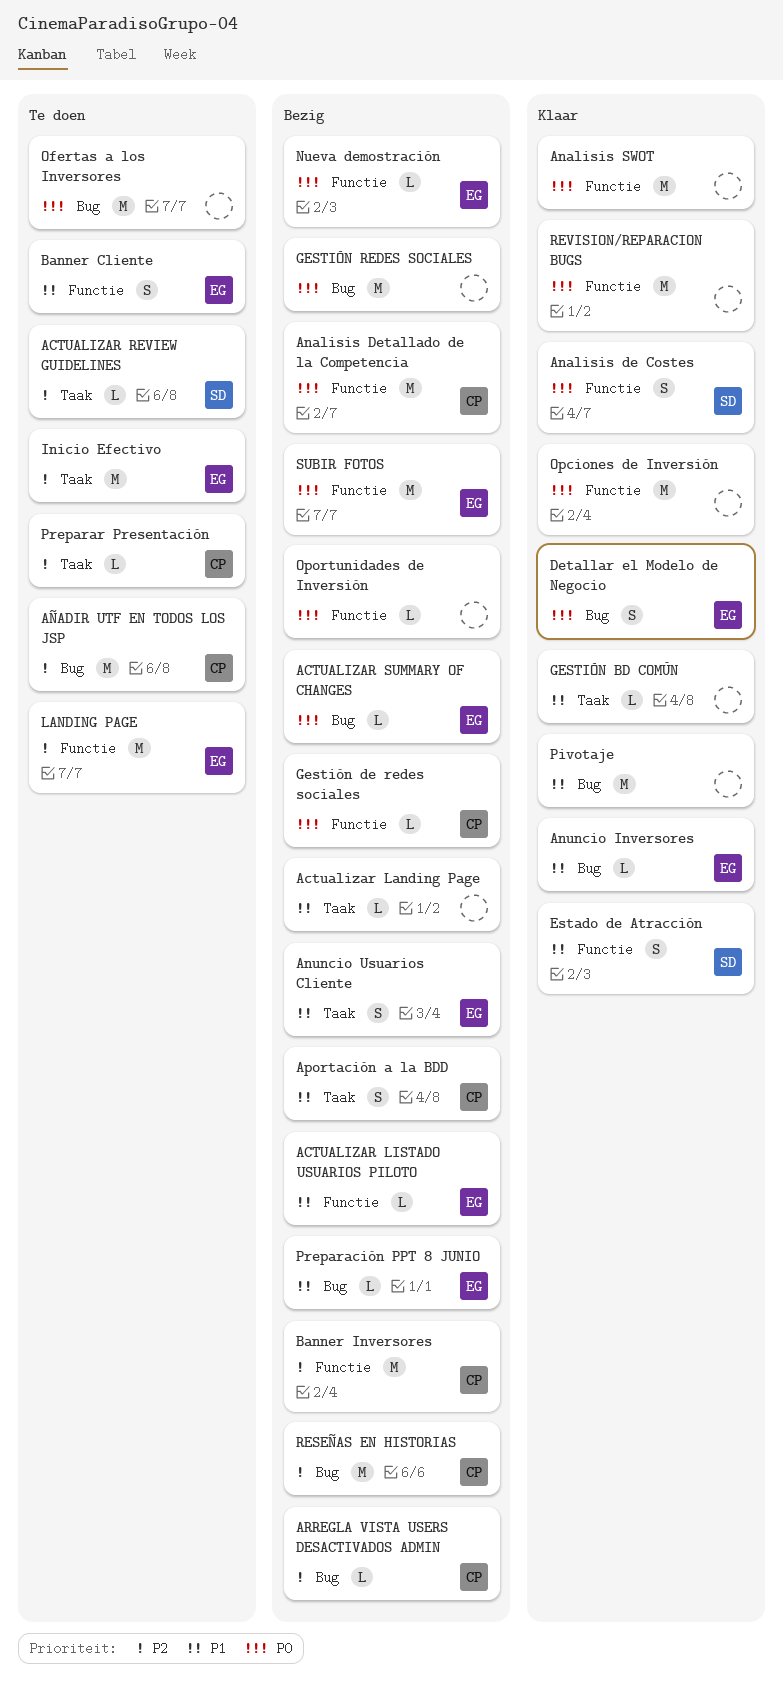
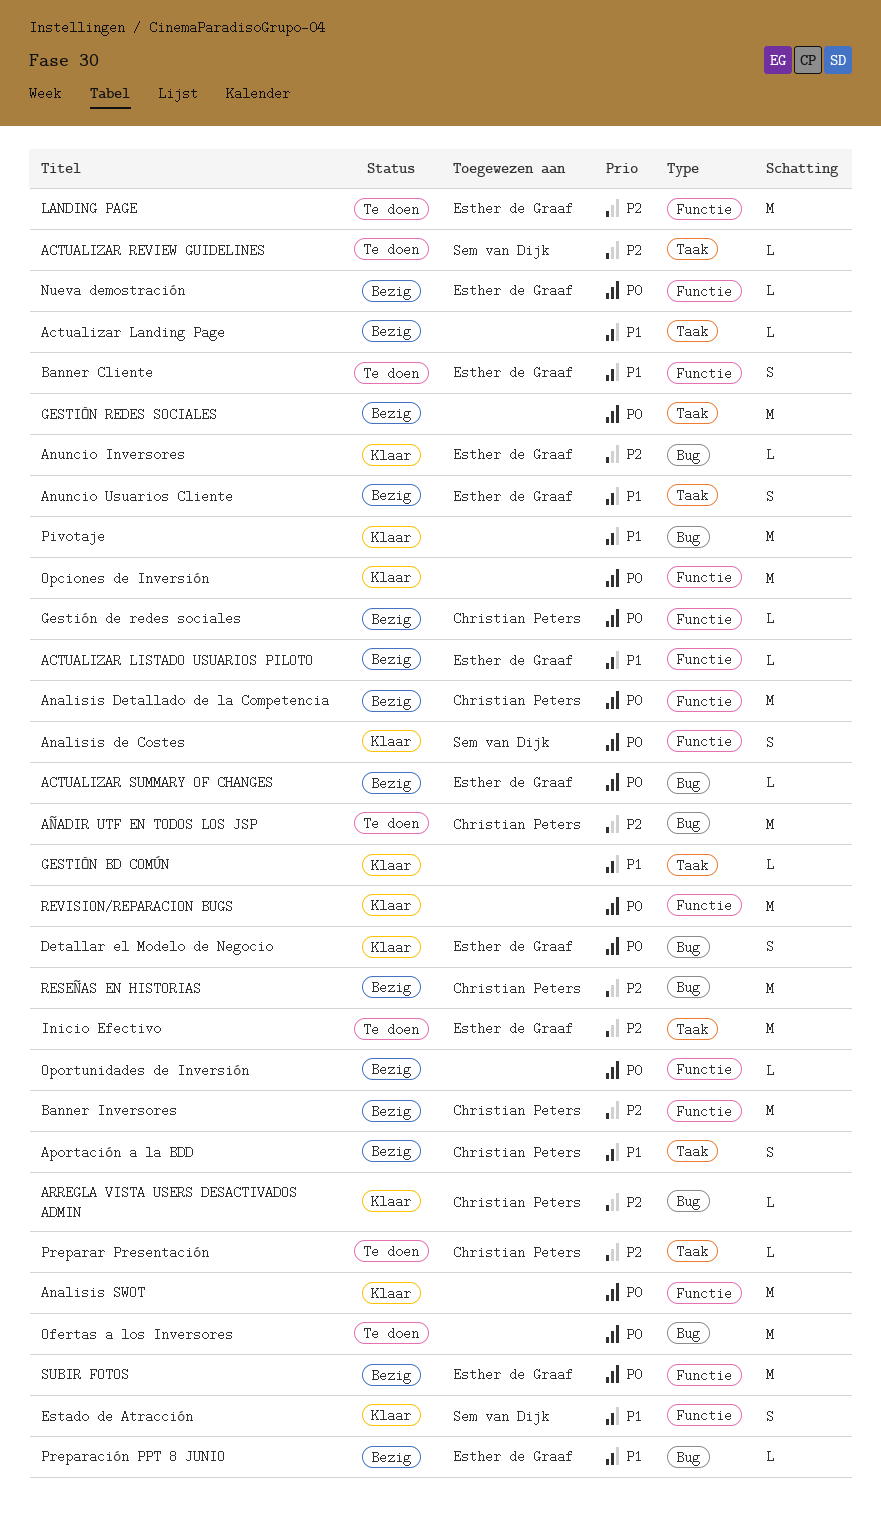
Anuncio Inversores, priority: P1 -> P2
ARREGLA VISTA USERS DESACTIVADOS ADMIN, status: Bezig -> Klaar
GESTIÓN REDES SOCIALES, label: Bug -> Taak

